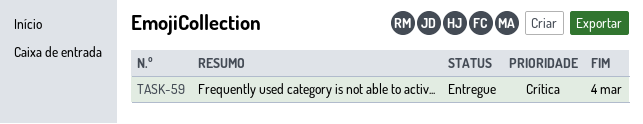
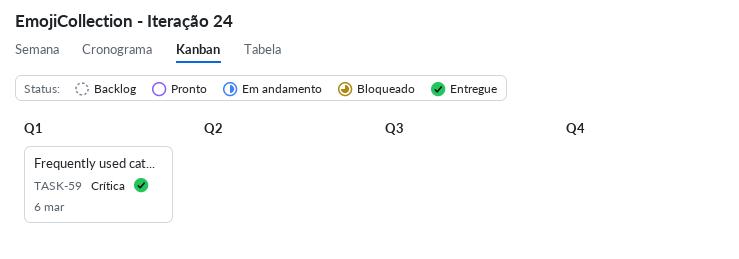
TASK-59, due: Mar 4 -> Mar 6

